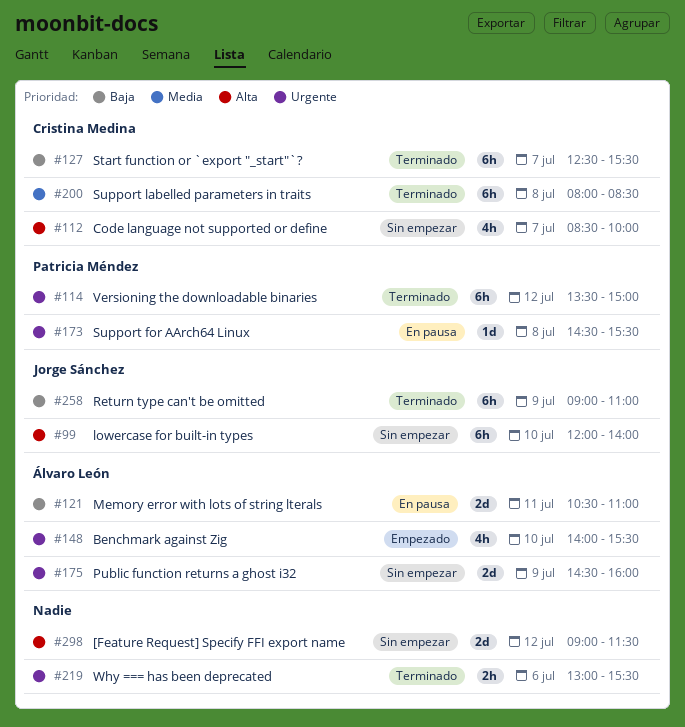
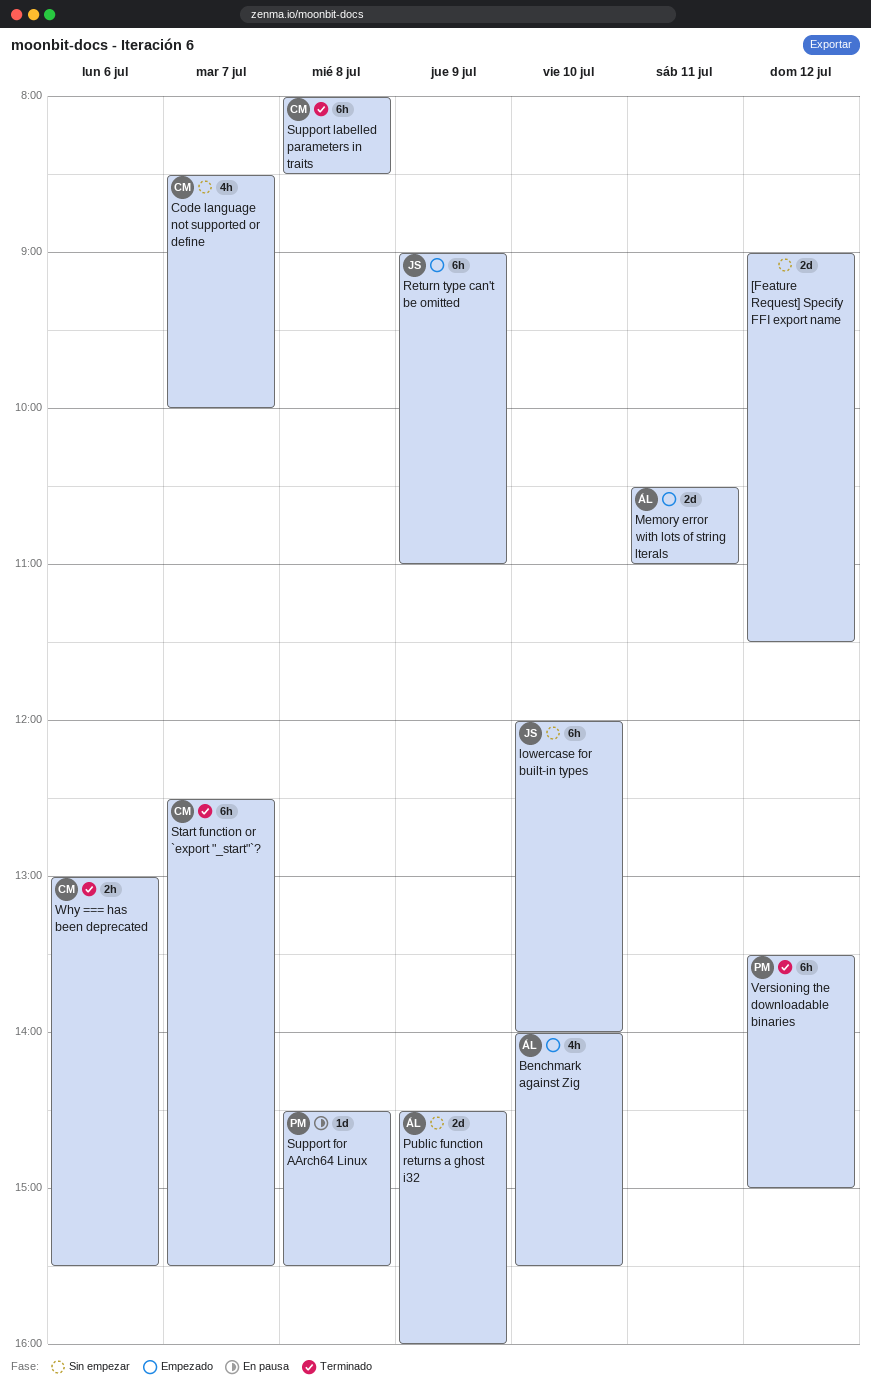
Memory error with lots of string lterals, status: En pausa -> Empezado
Return type can't be omitted, status: Terminado -> Empezado
Why === has been deprecated, owner: none -> Cristina Medina

